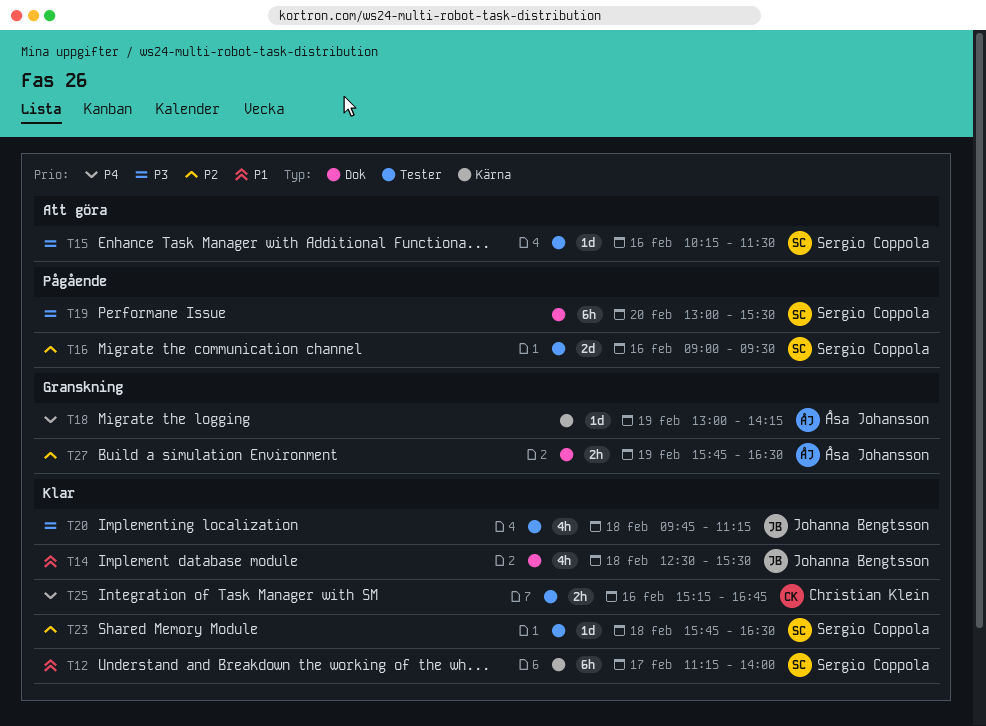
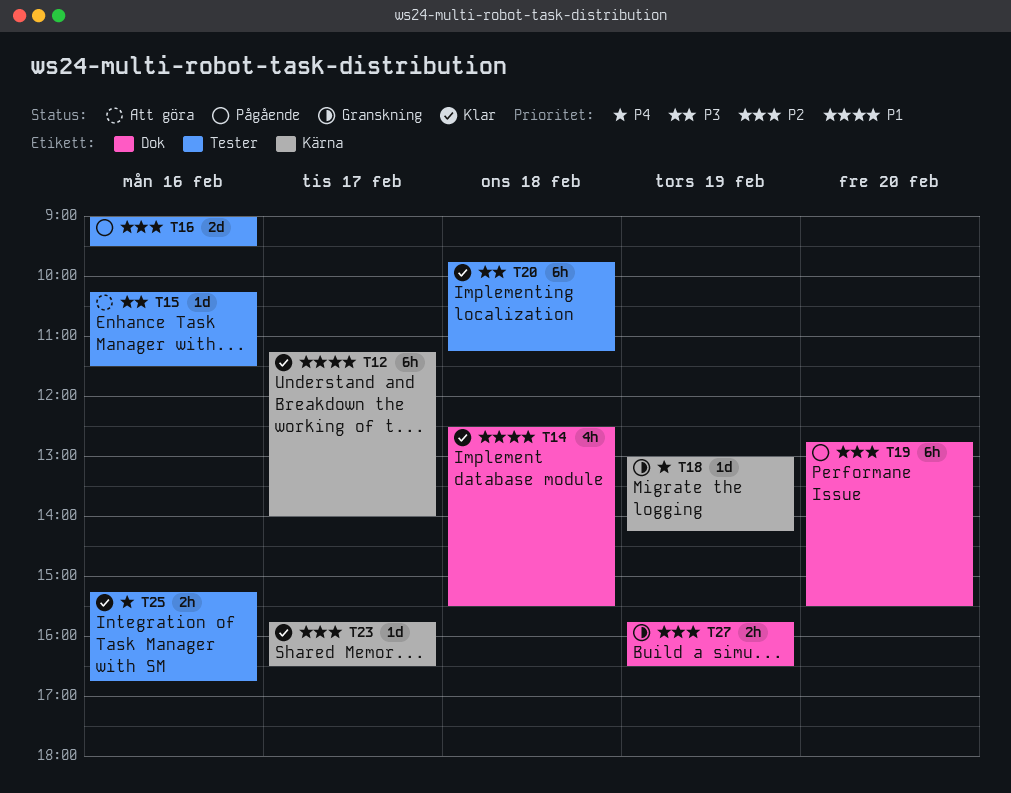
T19, priority: P3 -> P2
T19, begins: 13:00 -> 12:45
T20, estimate: 4h -> 6h
T23, label: Tester -> Kärna
T23, day: Feb 18 -> Feb 17

